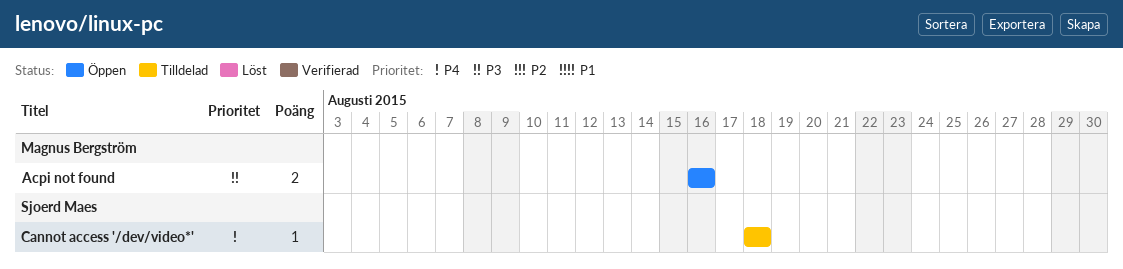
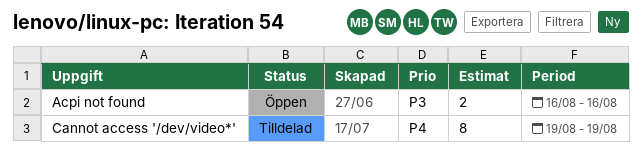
Cannot access '/dev/video*', estimate: 1 -> 8
Cannot access '/dev/video*', start: Aug 18 -> Aug 19
Cannot access '/dev/video*', due: Aug 18 -> Aug 19

